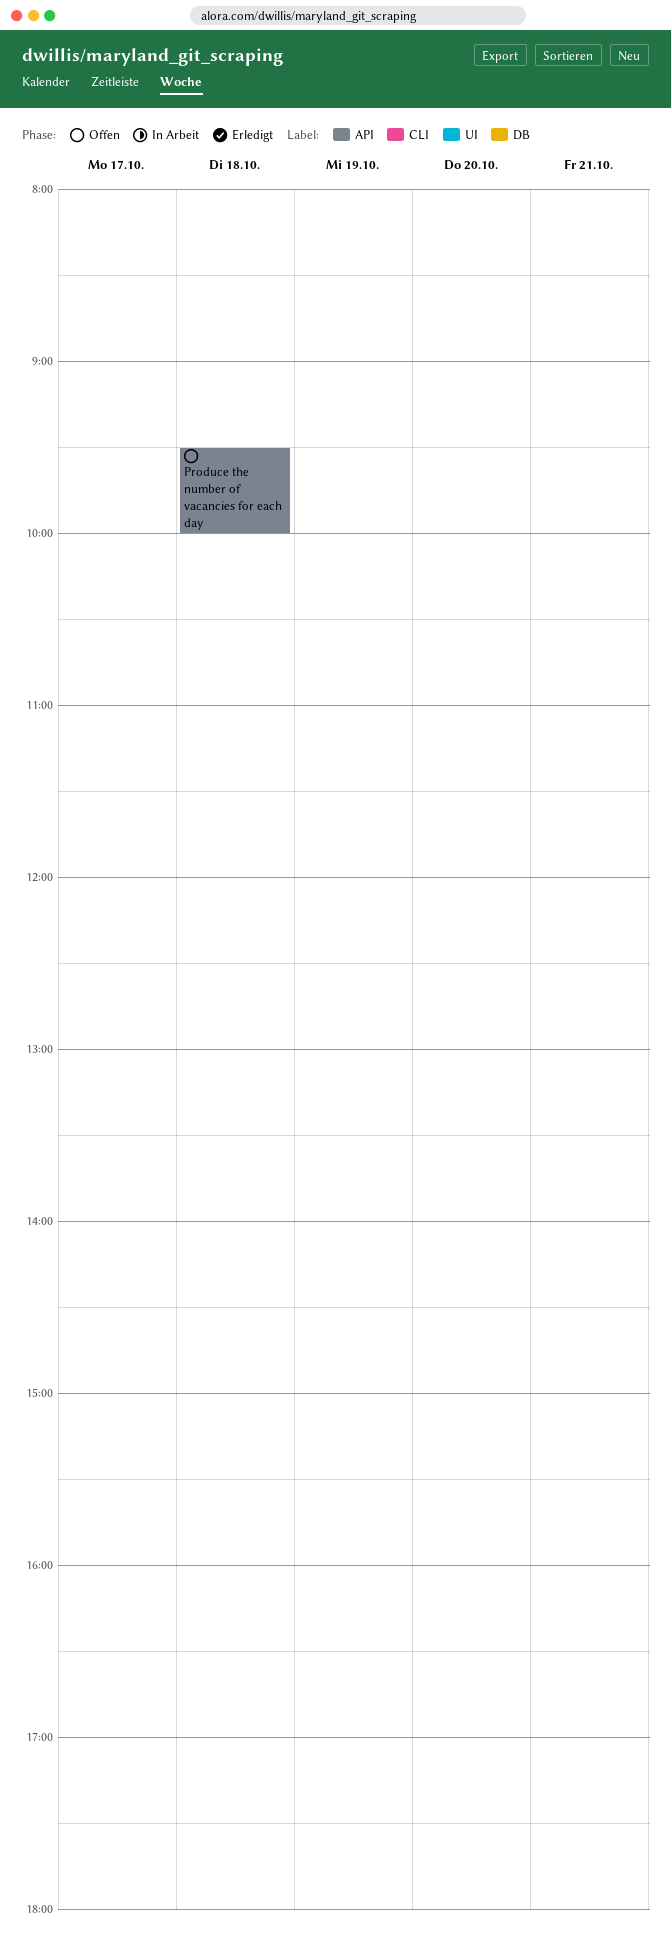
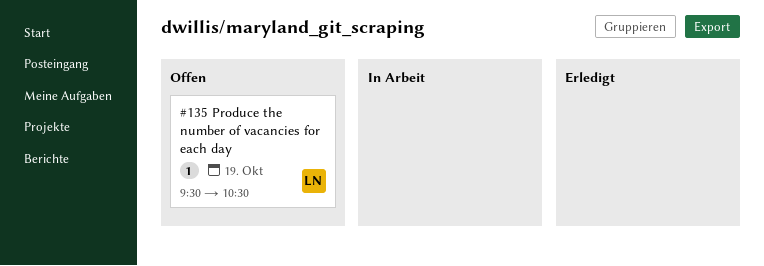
Produce the number of vacancies for each day, day: Oct 18 -> Oct 19
Produce the number of vacancies for each day, ends: 10:00 -> 10:30

